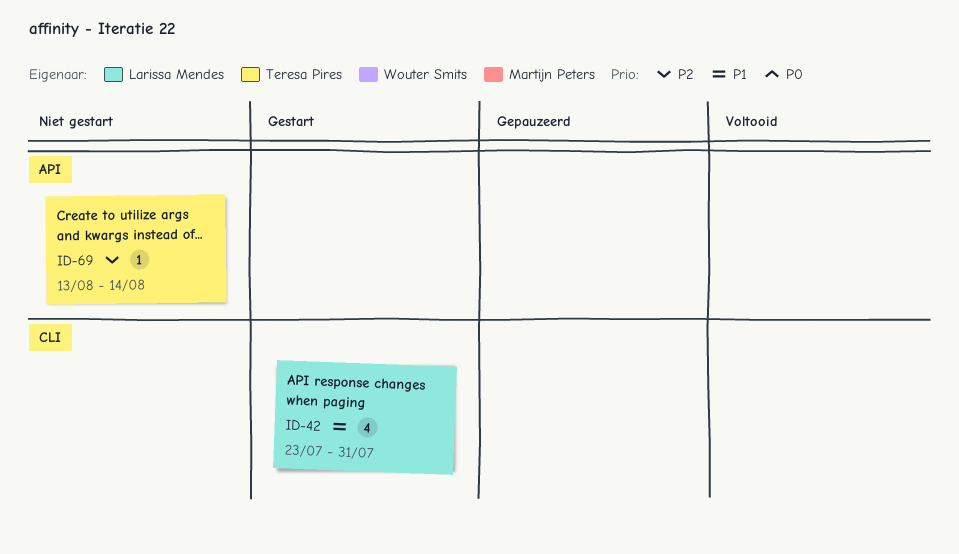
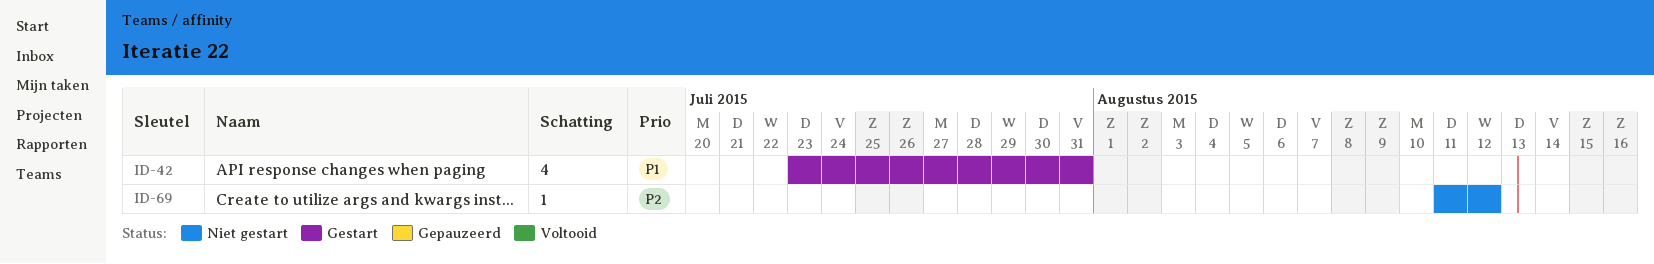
ID-69, start: Aug 13 -> Aug 11
ID-69, due: Aug 14 -> Aug 12

